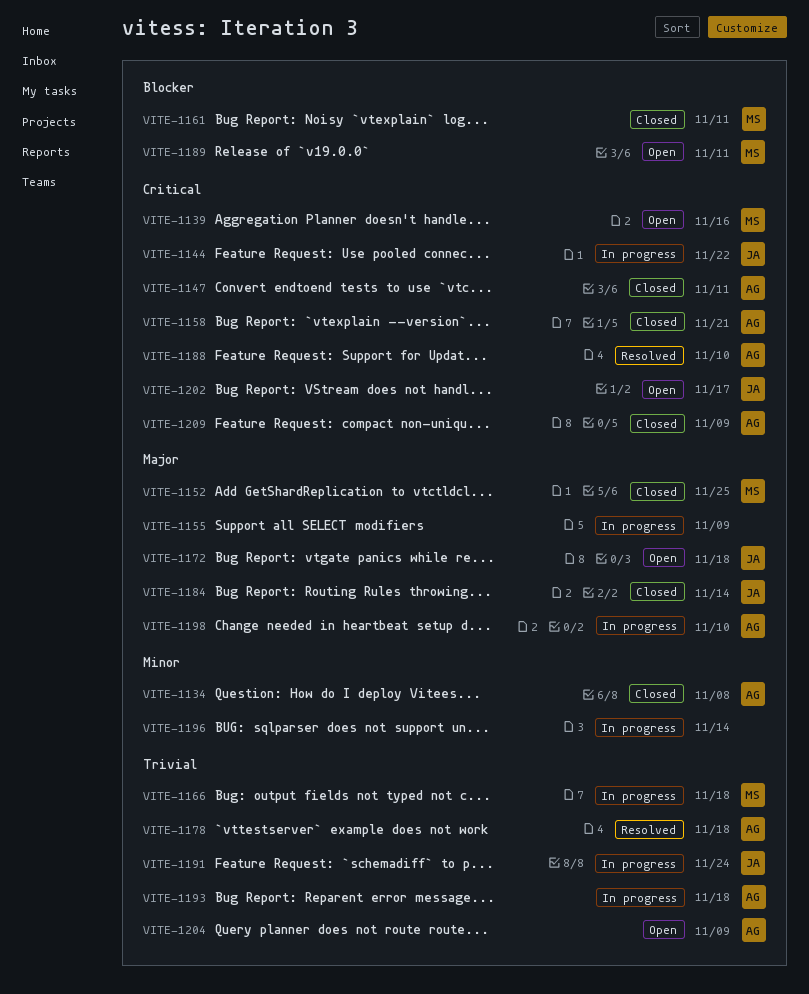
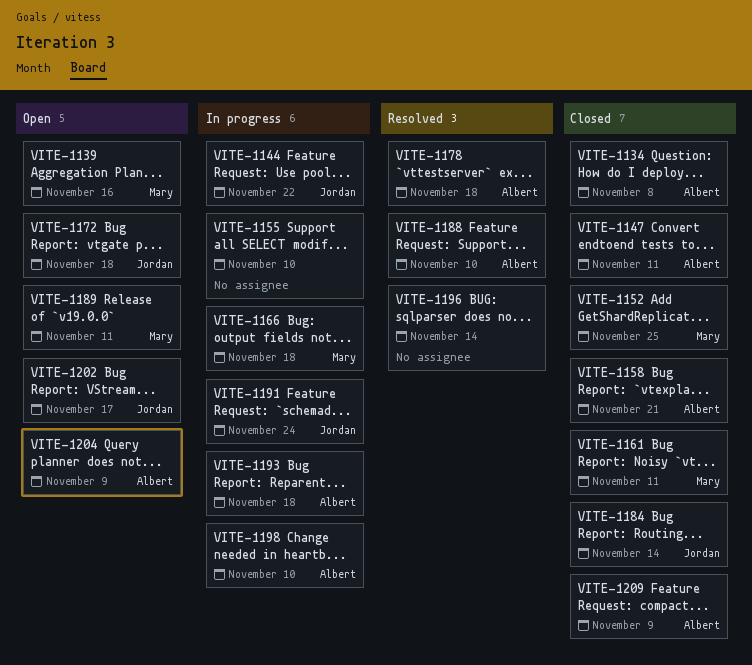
VITE-1155, due: Nov 9 -> Nov 10
VITE-1196, status: In progress -> Resolved

